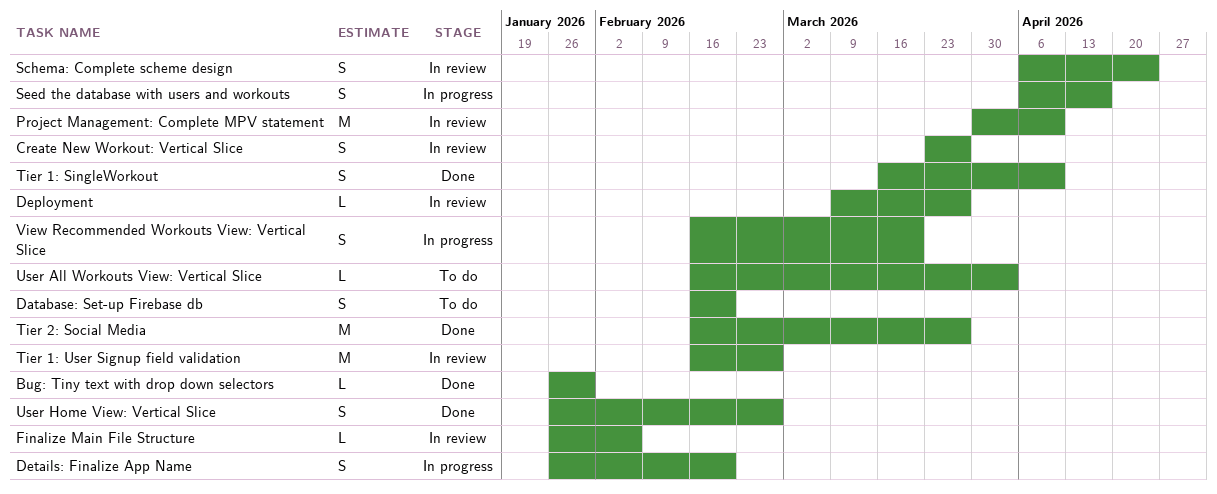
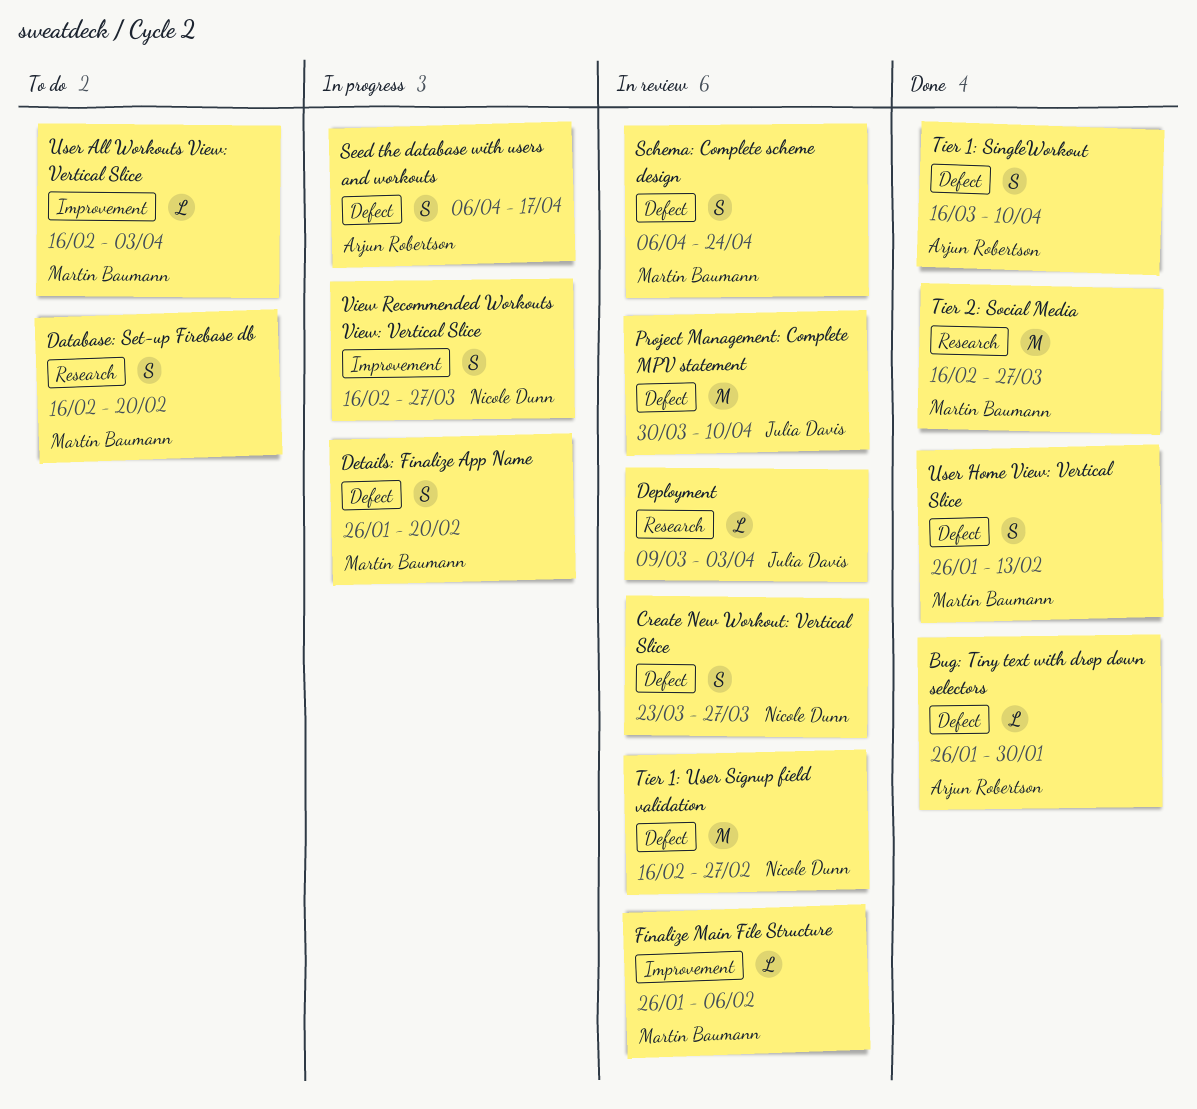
Deployment, due: Mar 27 -> Apr 3
User Home View: Vertical Slice, due: Feb 27 -> Feb 13
View Recommended Workouts View: Vertical Slice, due: Mar 20 -> Mar 27

